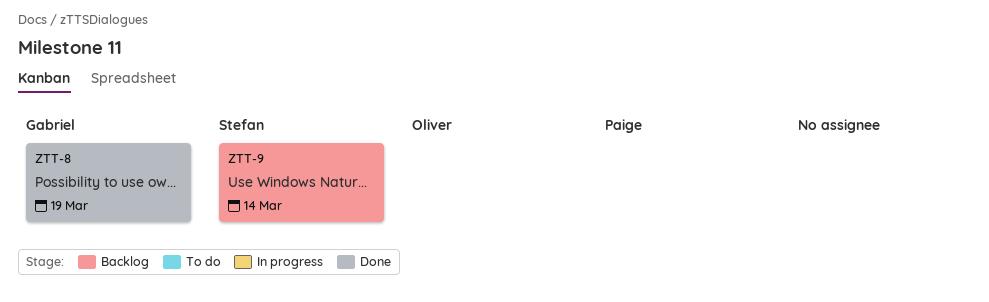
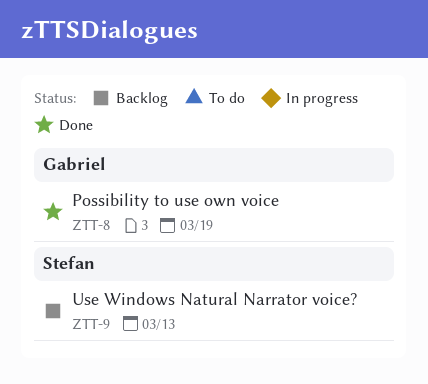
ZTT-9, due: Mar 14 -> Mar 13

